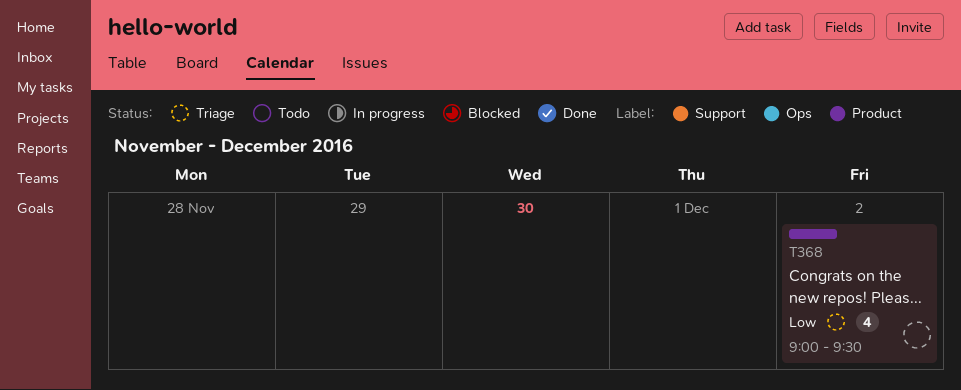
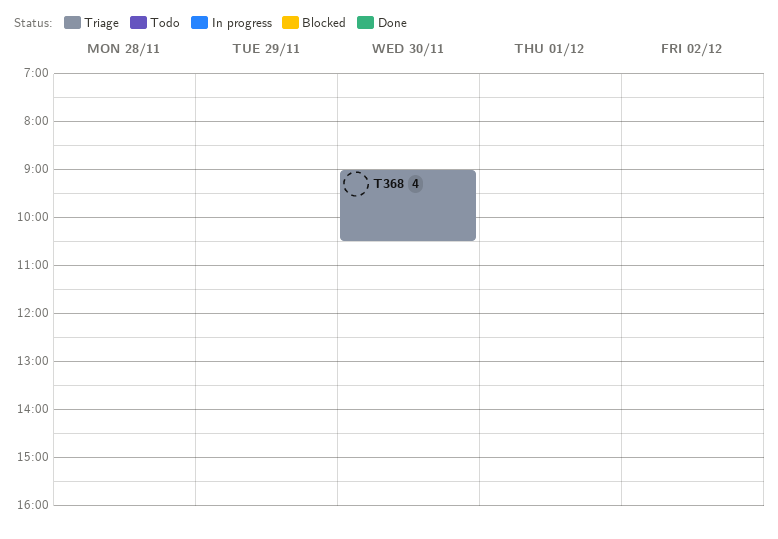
T368, day: Dec 2 -> Nov 30
T368, ends: 09:30 -> 10:30

